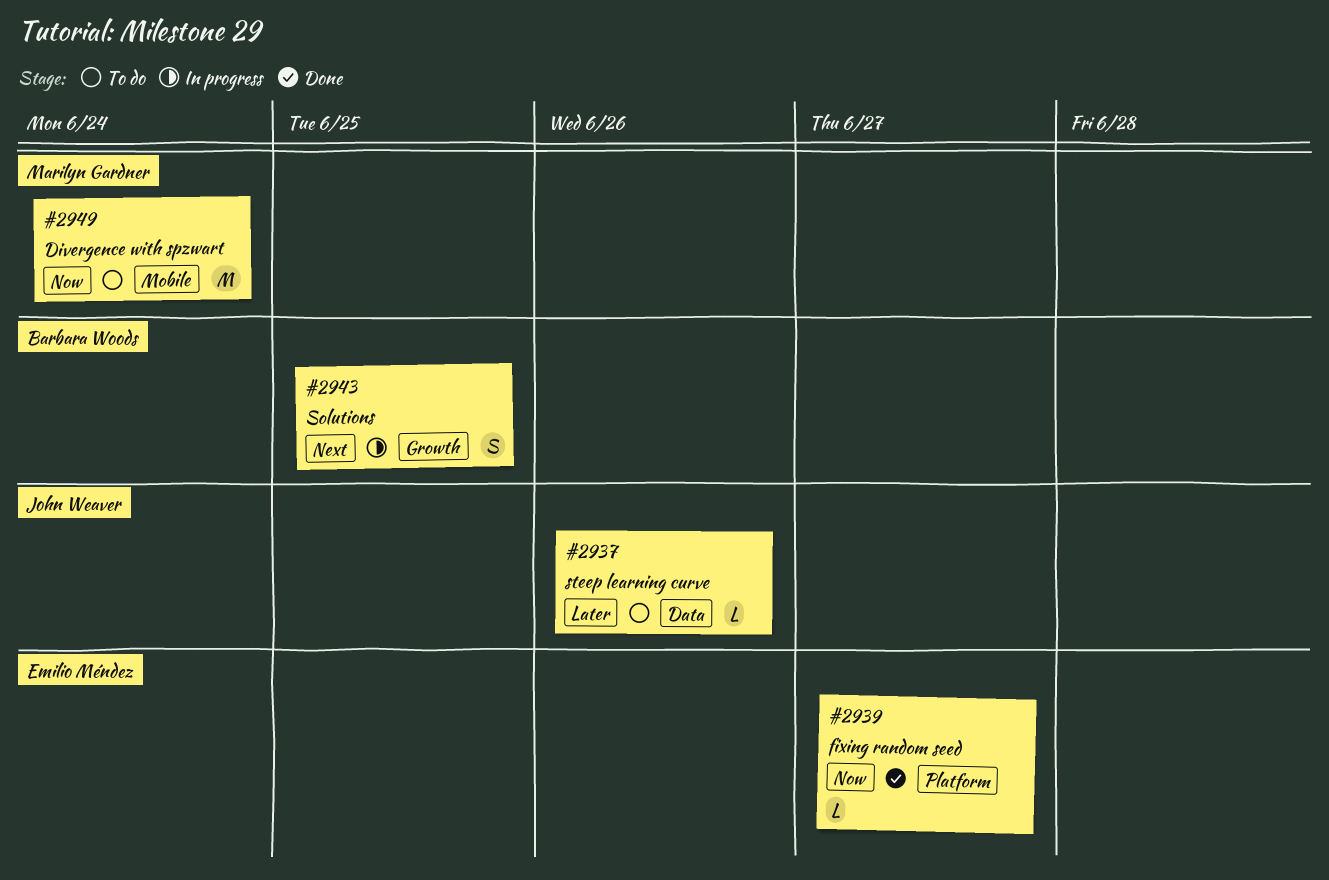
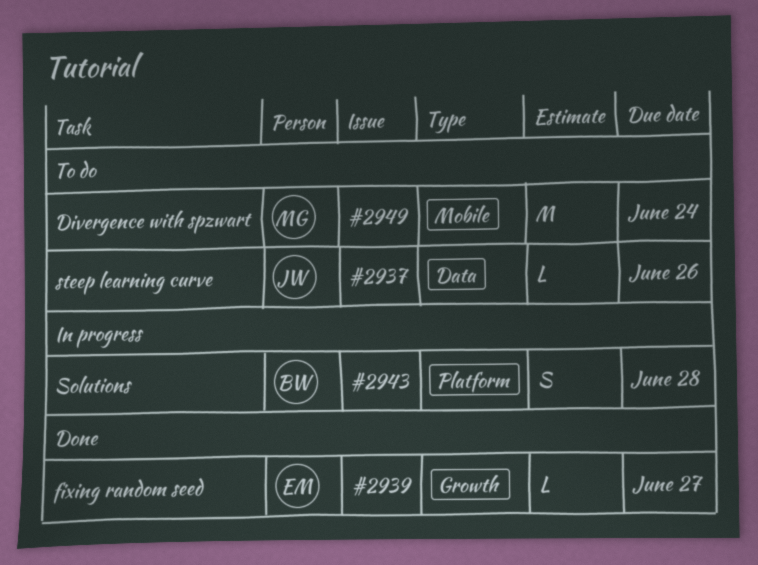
#2939, label: Platform -> Growth
#2943, label: Growth -> Platform
#2943, due: Jun 25 -> Jun 28

